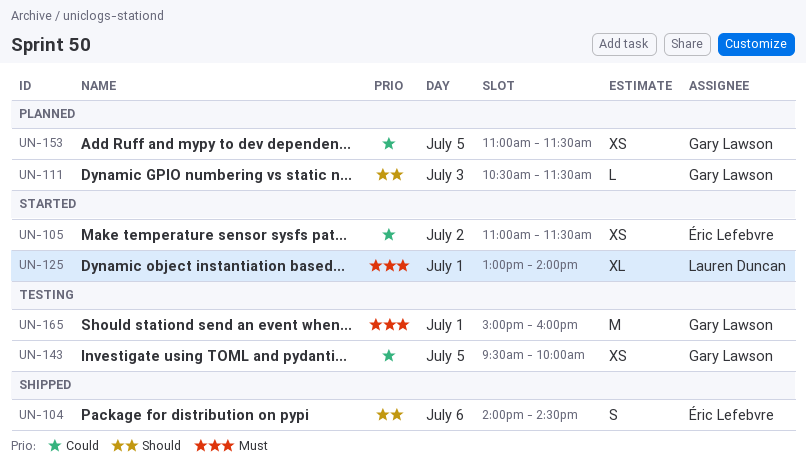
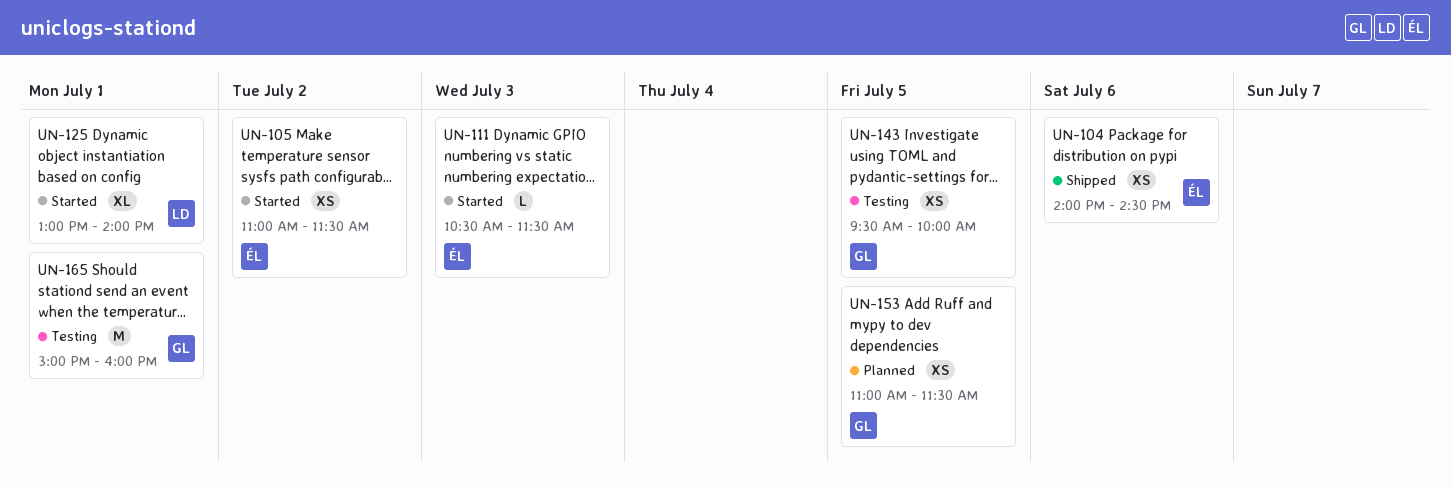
UN-104, estimate: S -> XS
UN-111, status: Planned -> Started
UN-111, owner: Gary Lawson -> Éric Lefebvre

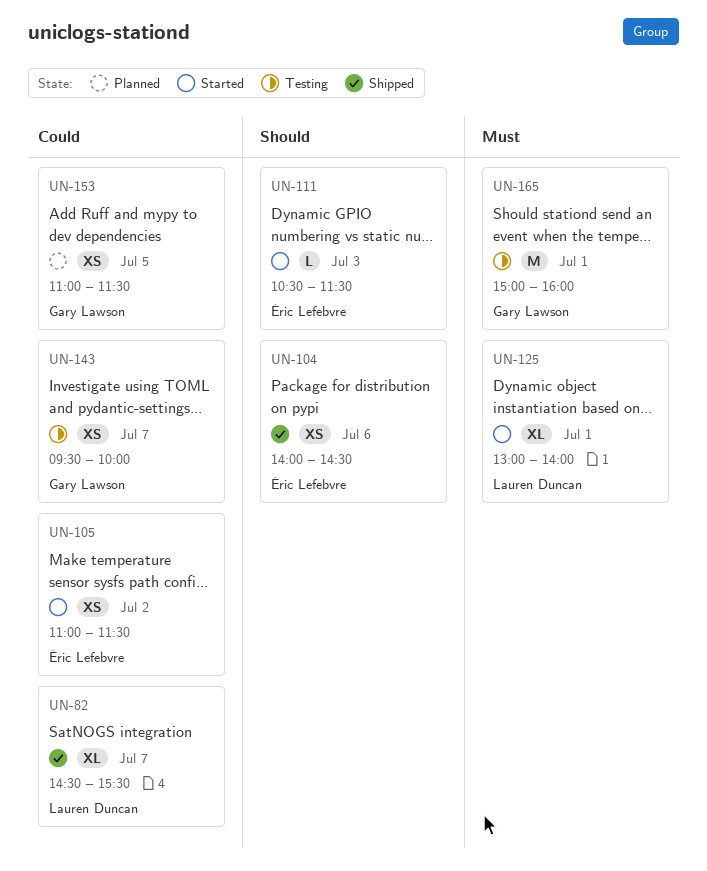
UN-82: none -> present
UN-143, day: Jul 5 -> Jul 7

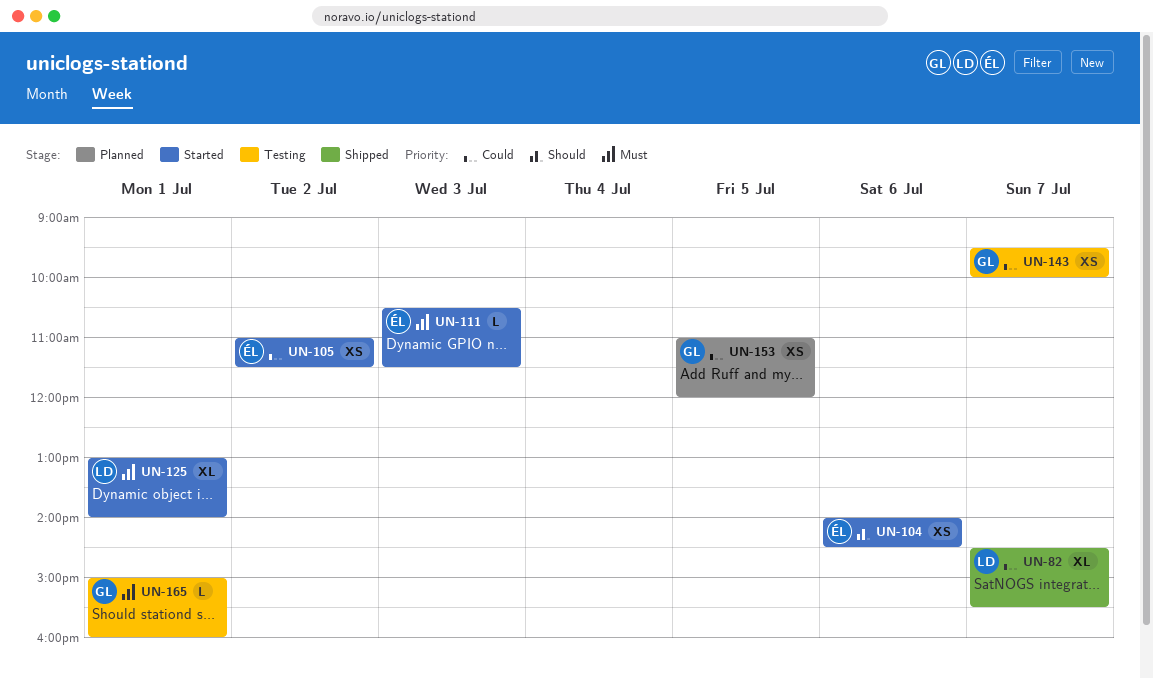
UN-104, status: Shipped -> Started
UN-111, priority: Should -> Must
UN-153, ends: 11:30 -> 12:00
UN-165, estimate: M -> L

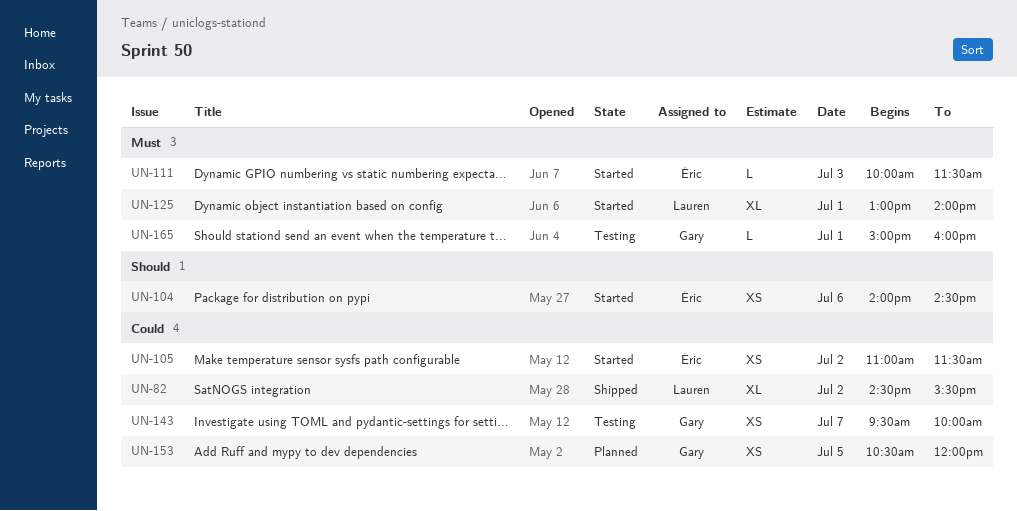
UN-82, day: Jul 7 -> Jul 2
UN-111, begins: 10:30 -> 10:00
UN-153, begins: 11:00 -> 10:30

